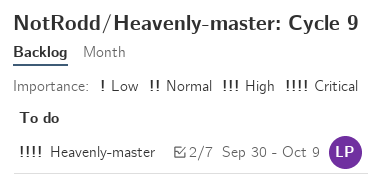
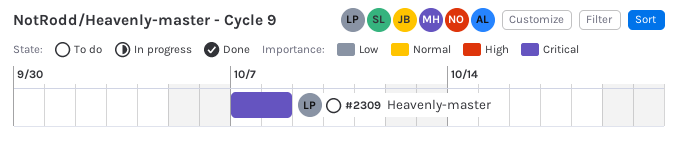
Heavenly-master, start: Sep 30 -> Oct 7
Heavenly-master, due: Oct 9 -> Oct 8

